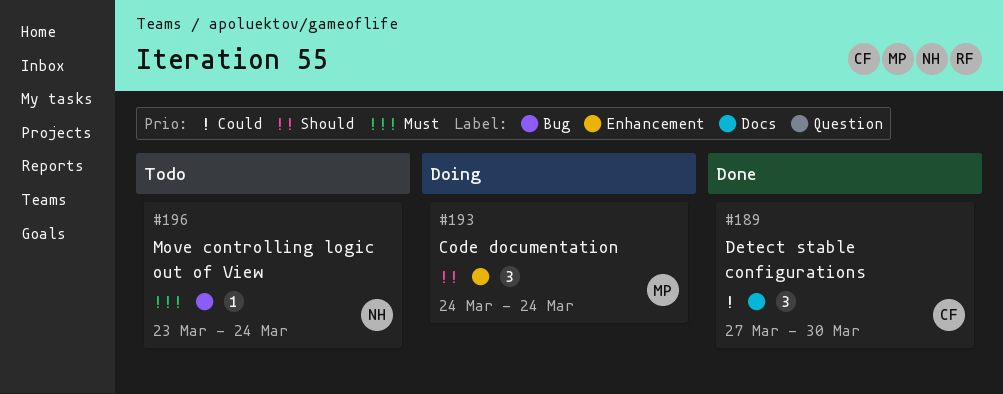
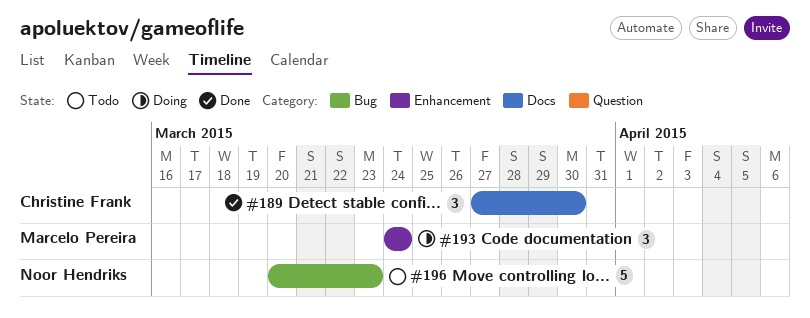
#196, estimate: 1 -> 5
#196, start: Mar 23 -> Mar 20
#196, due: Mar 24 -> Mar 23

